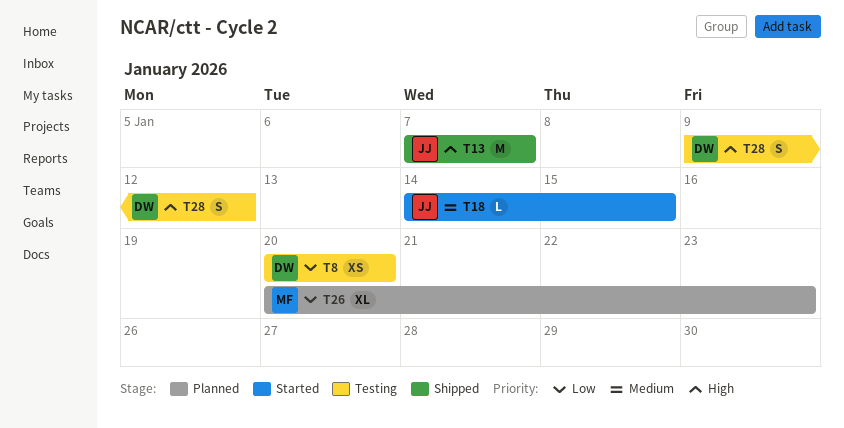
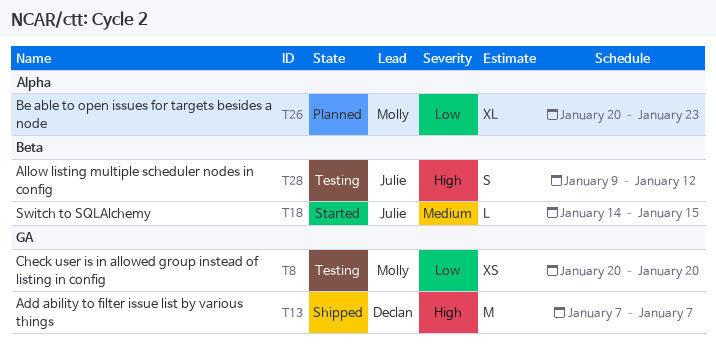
T8, owner: Declan -> Molly
T13, owner: Julie -> Declan
T28, owner: Declan -> Julie

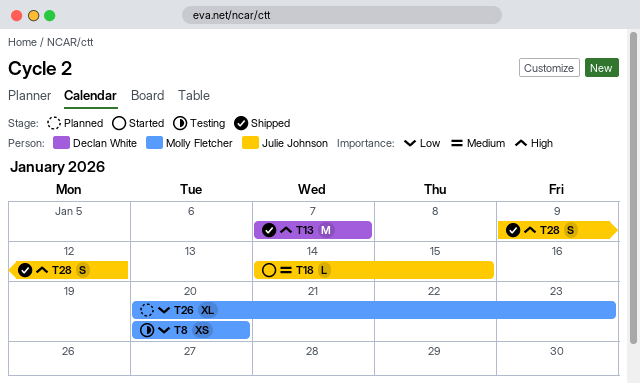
T28, status: Testing -> Shipped

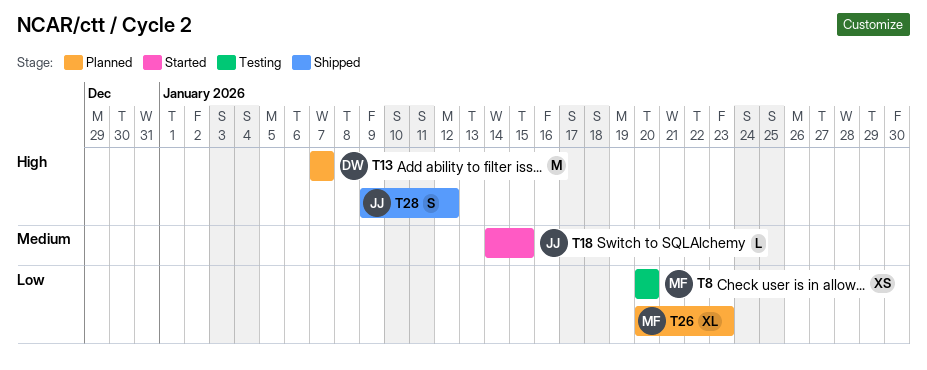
T13, status: Shipped -> Planned

